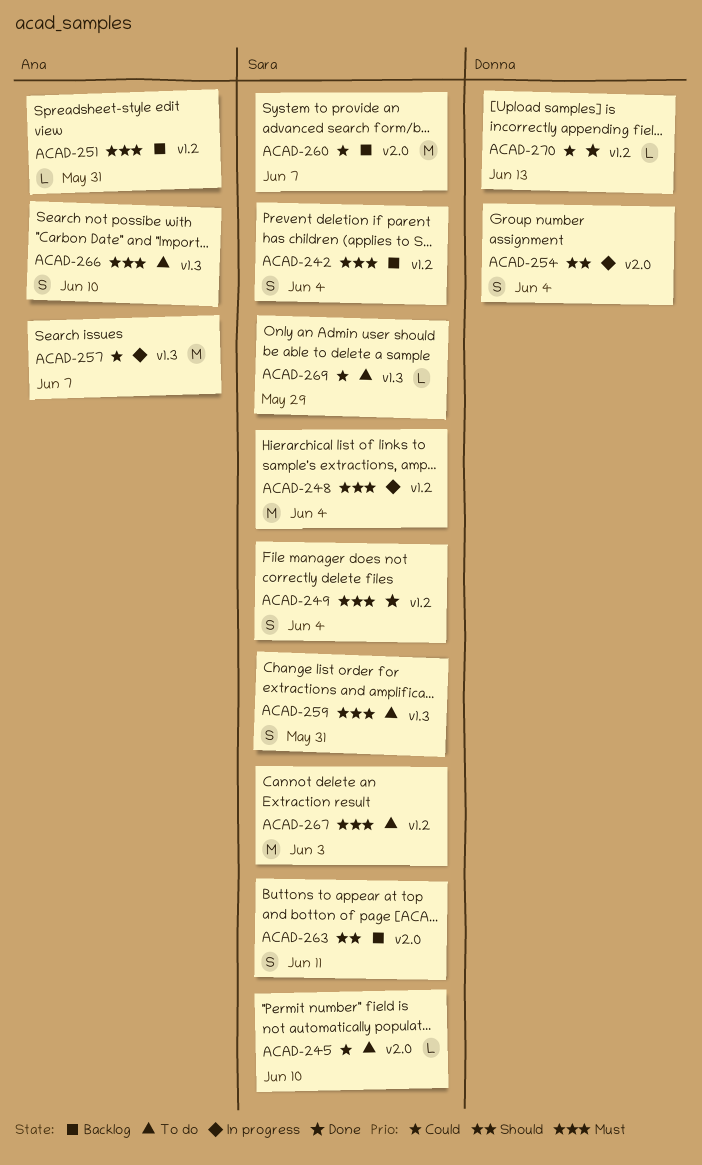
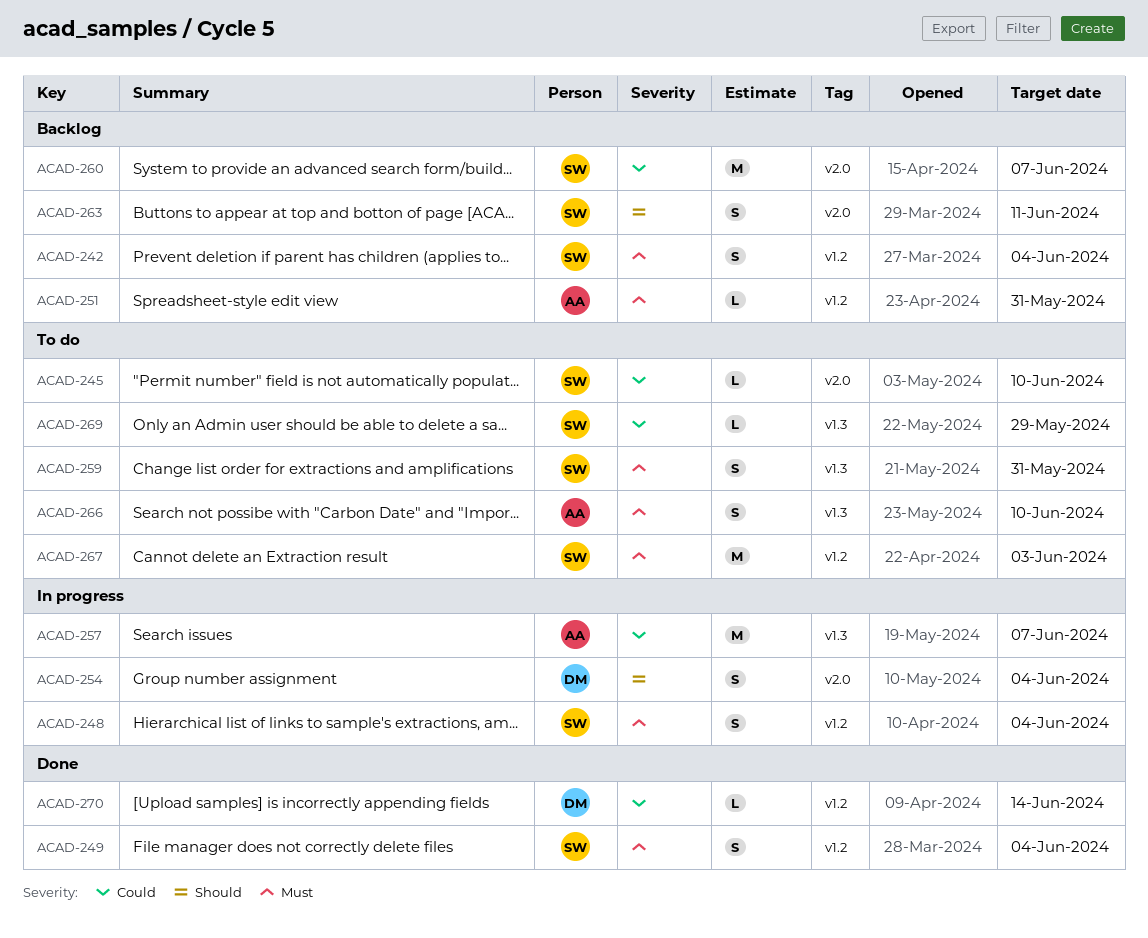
ACAD-248, estimate: M -> S
ACAD-270, due: Jun 13 -> Jun 14

